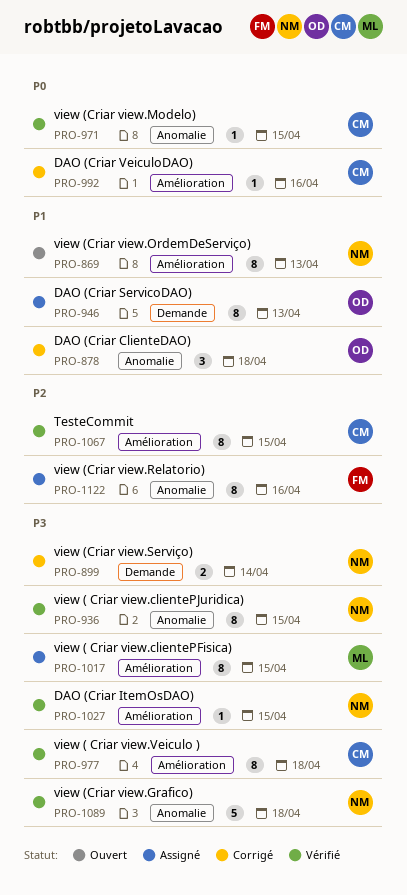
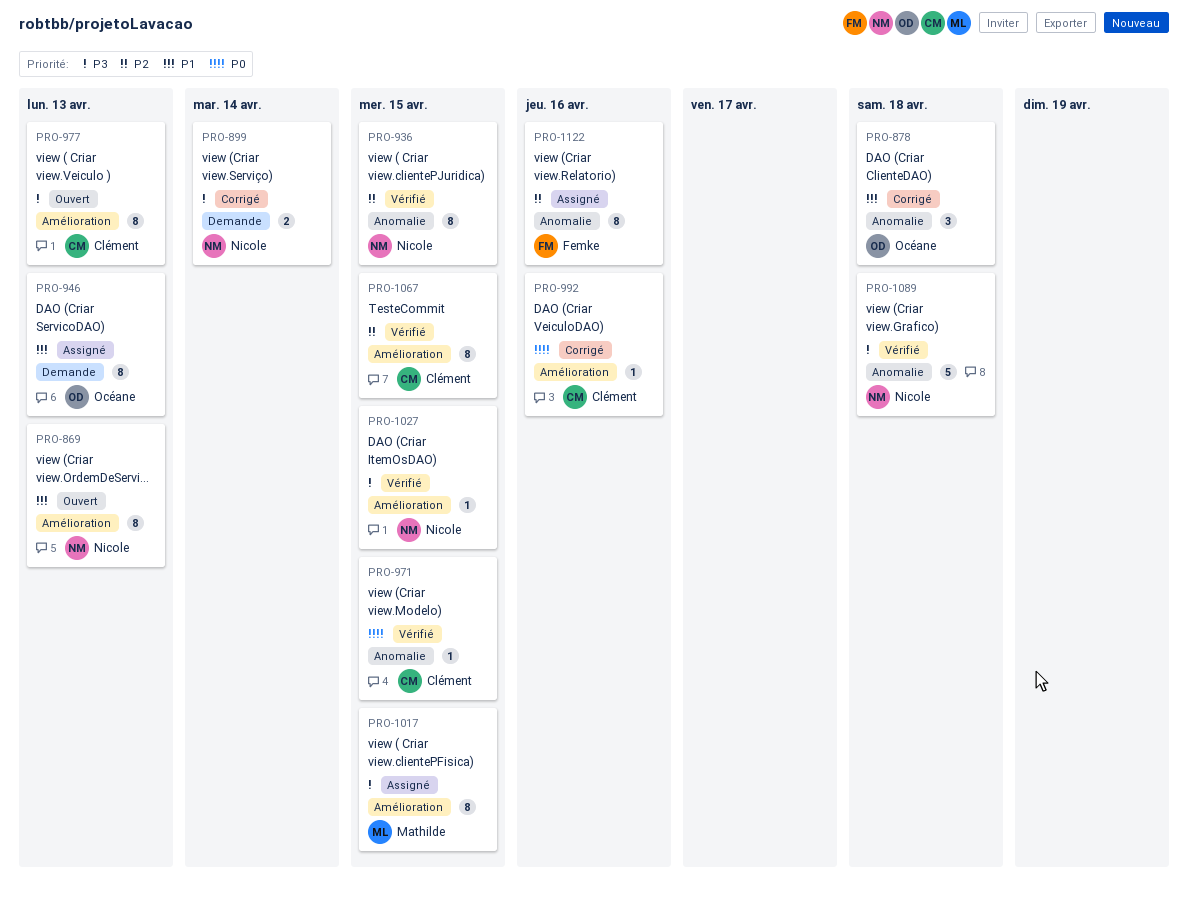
PRO-936, priority: P3 -> P2
PRO-977, status: Vérifié -> Ouvert
PRO-977, due: Apr 18 -> Apr 13

